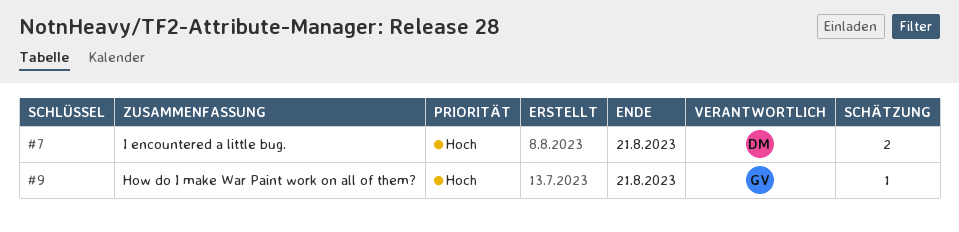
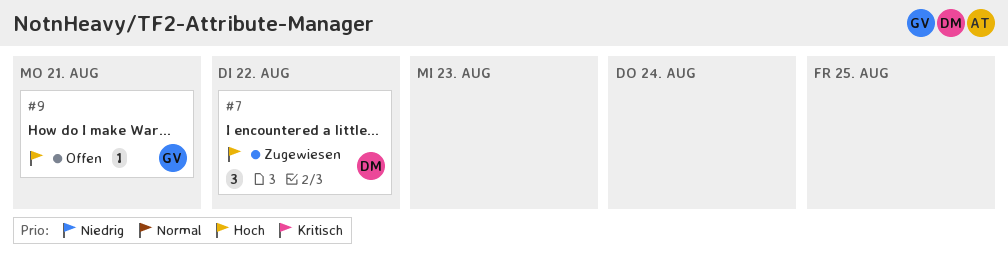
#7, estimate: 2 -> 3
#7, due: Aug 21 -> Aug 22

